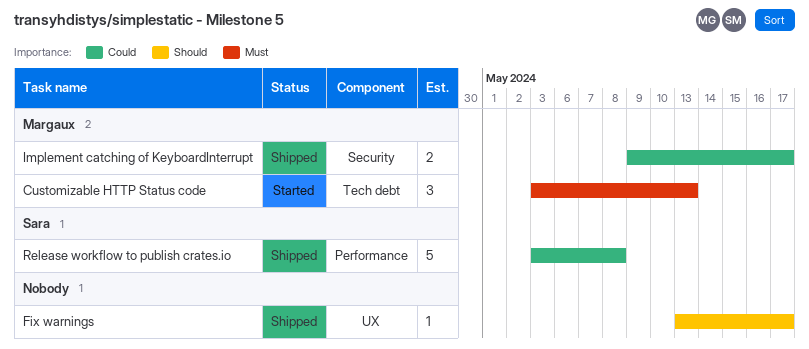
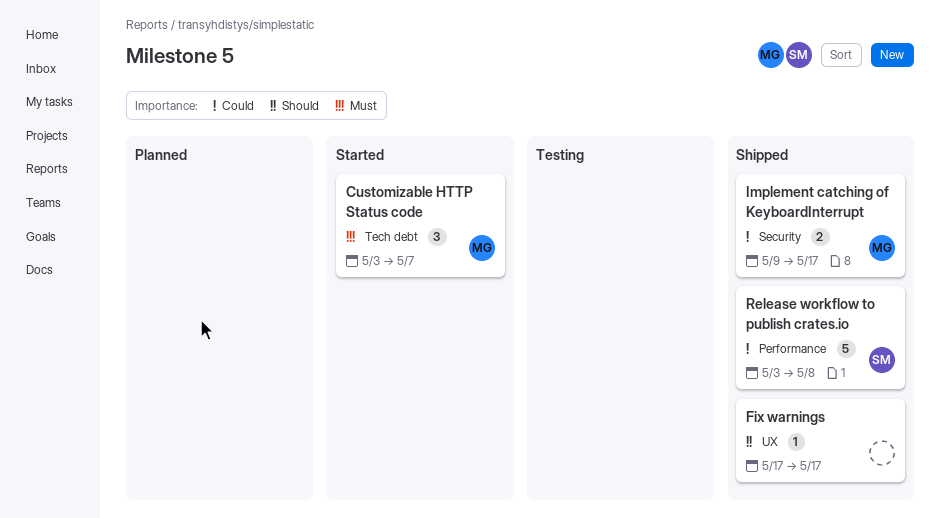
Customizable HTTP Status code, due: May 13 -> May 7
Fix warnings, start: May 13 -> May 17

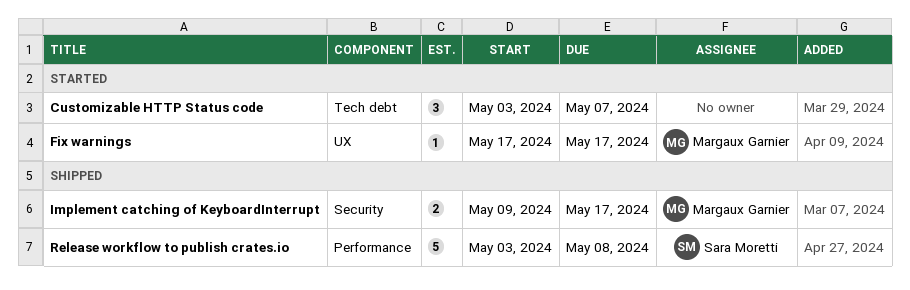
Customizable HTTP Status code, owner: Margaux Garnier -> none
Fix warnings, status: Shipped -> Started
Fix warnings, owner: none -> Margaux Garnier

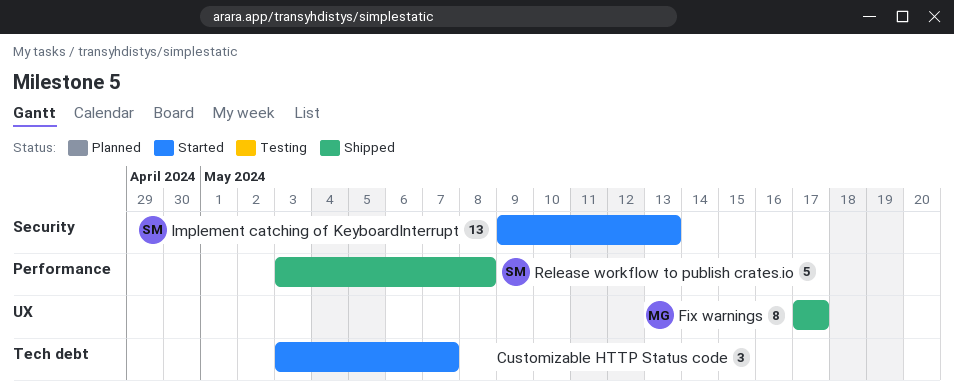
Fix warnings, status: Started -> Shipped
Fix warnings, estimate: 1 -> 8
Implement catching of KeyboardInterrupt, status: Shipped -> Started
Implement catching of KeyboardInterrupt, owner: Margaux Garnier -> Sara Moretti
Implement catching of KeyboardInterrupt, estimate: 2 -> 13
Implement catching of KeyboardInterrupt, due: May 17 -> May 13

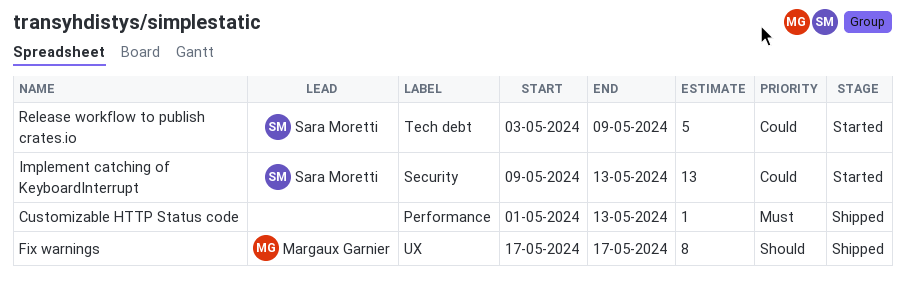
Customizable HTTP Status code, status: Started -> Shipped
Customizable HTTP Status code, label: Tech debt -> Performance
Customizable HTTP Status code, estimate: 3 -> 1
Customizable HTTP Status code, start: May 3 -> May 1
Customizable HTTP Status code, due: May 7 -> May 13
Release workflow to publish crates.io, status: Shipped -> Started
Release workflow to publish crates.io, label: Performance -> Tech debt
Release workflow to publish crates.io, due: May 8 -> May 9

